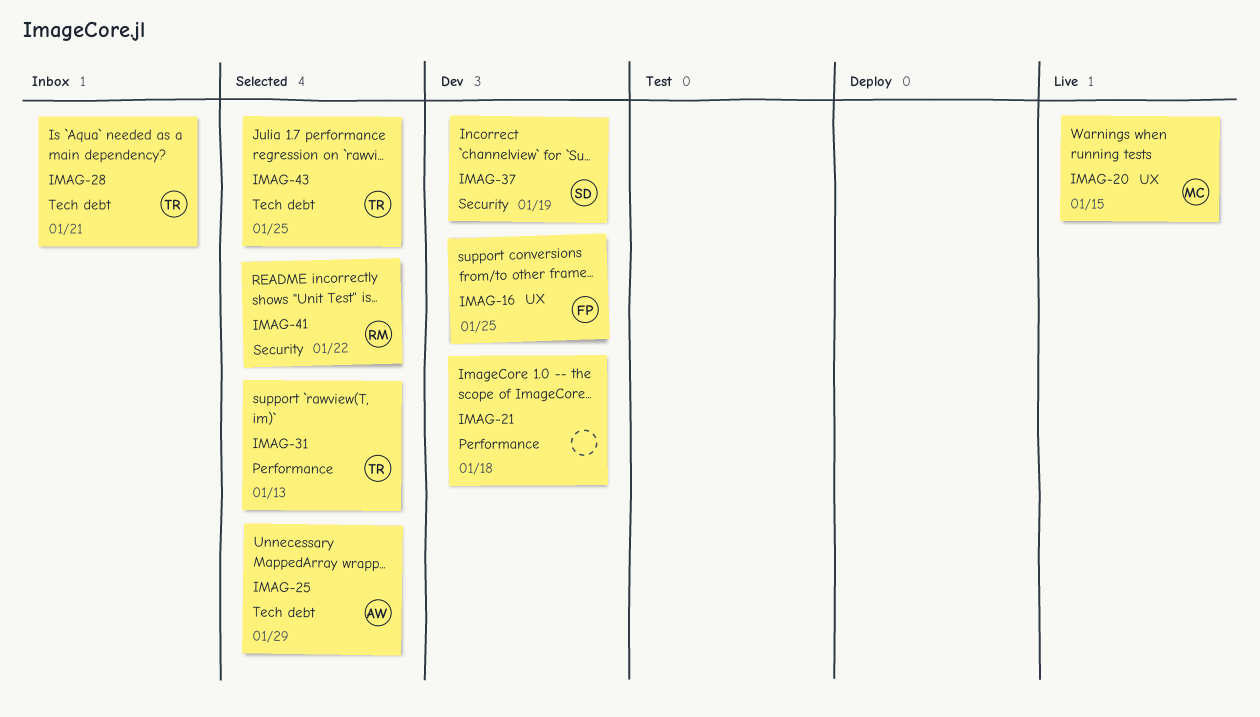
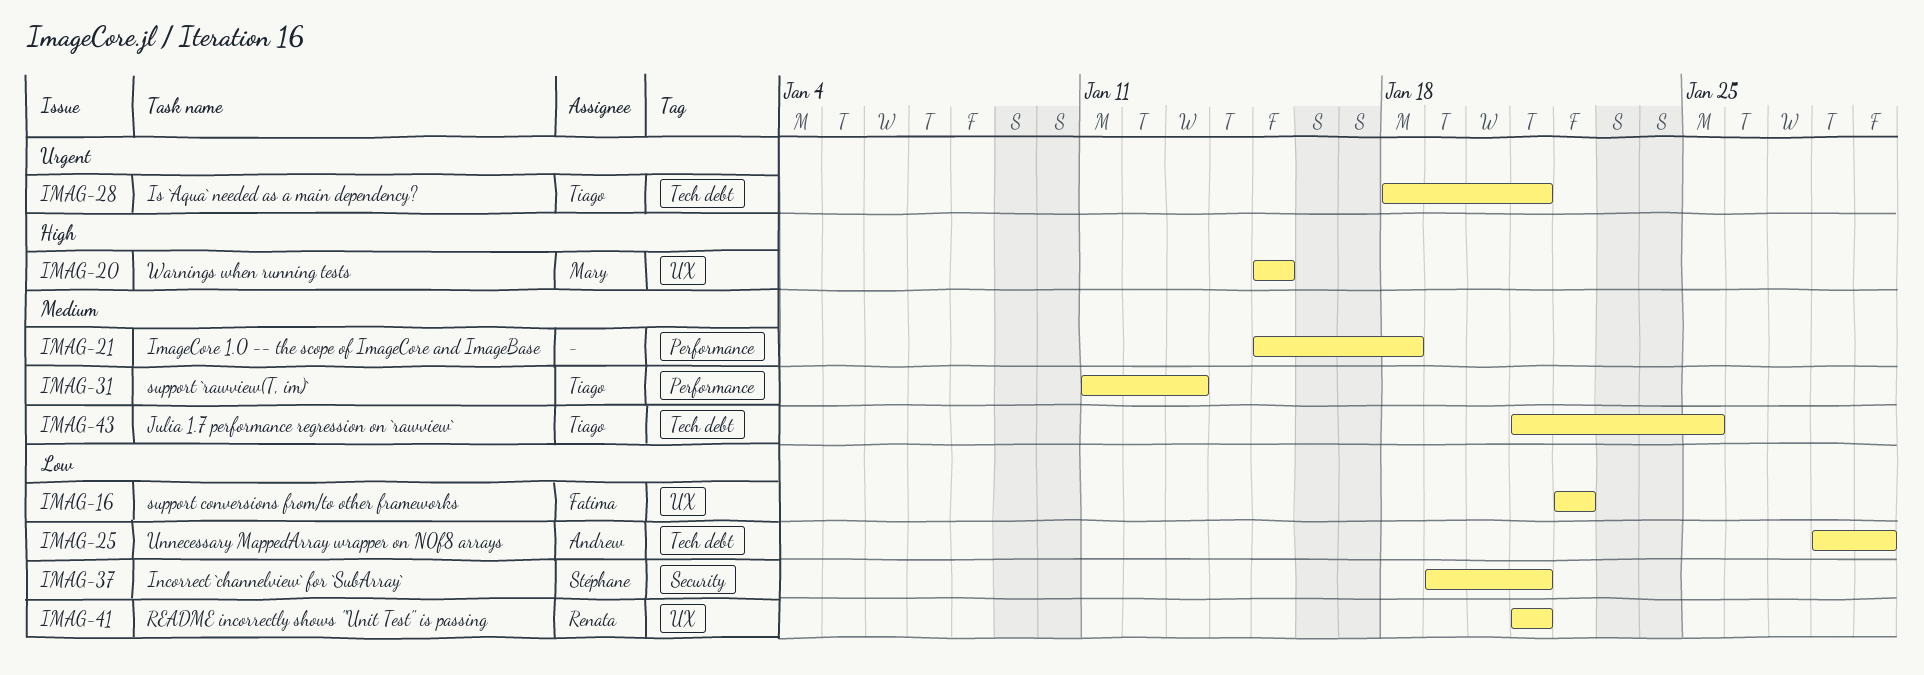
IMAG-16, due: Jan 25 -> Jan 22
IMAG-37, due: Jan 19 -> Jan 21
IMAG-41, label: Security -> UX
IMAG-41, due: Jan 22 -> Jan 21

